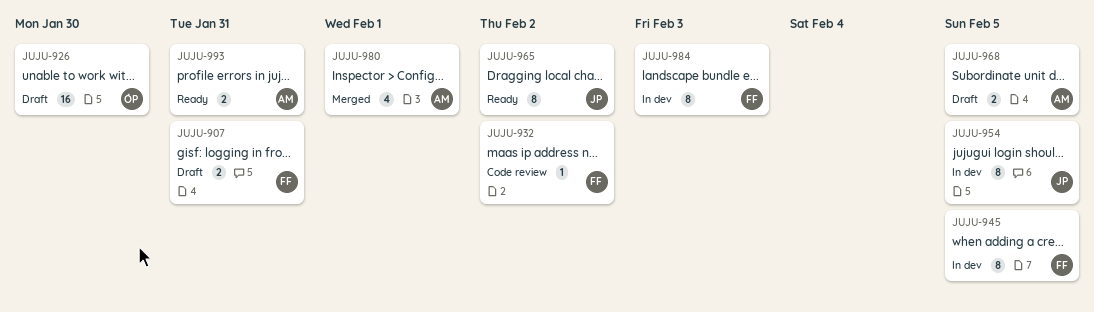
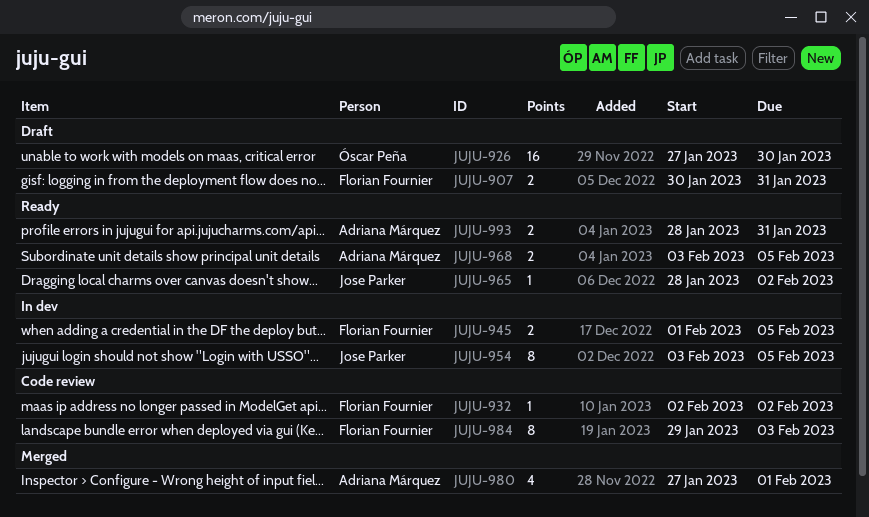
JUJU-945, estimate: 8 -> 2
JUJU-965, estimate: 8 -> 1
JUJU-968, status: Draft -> Ready
JUJU-984, status: In dev -> Code review

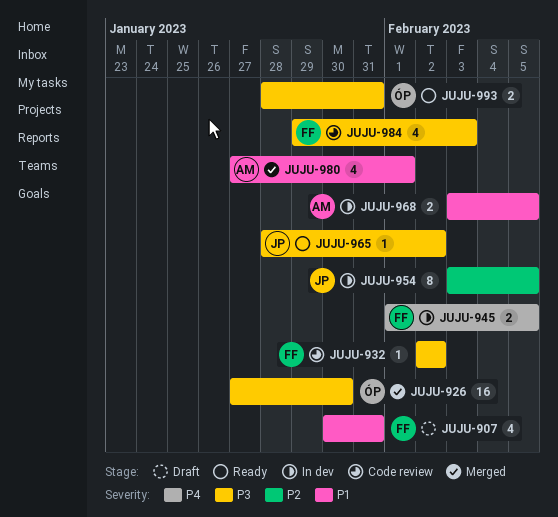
JUJU-907, estimate: 2 -> 4
JUJU-926, status: Draft -> Merged
JUJU-968, status: Ready -> In dev
JUJU-984, estimate: 8 -> 4
JUJU-993, owner: Adriana Márquez -> Óscar Peña

